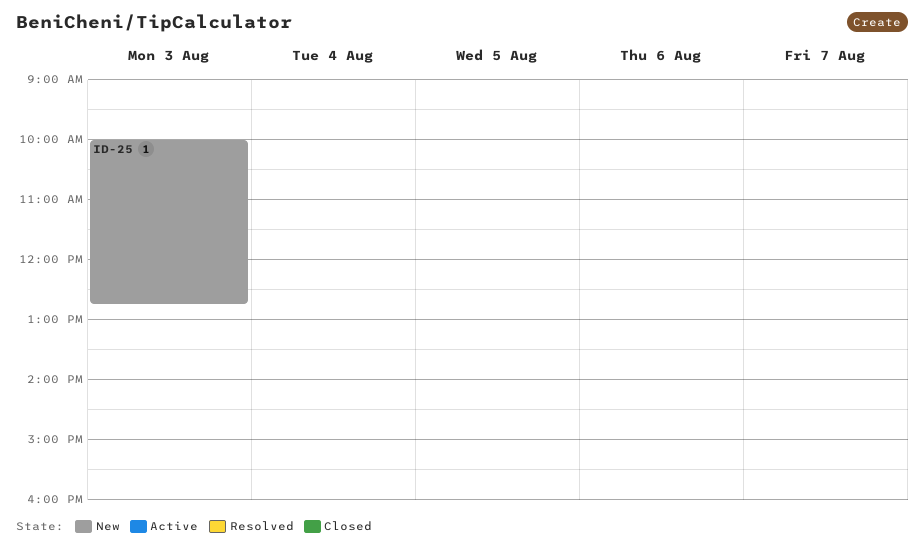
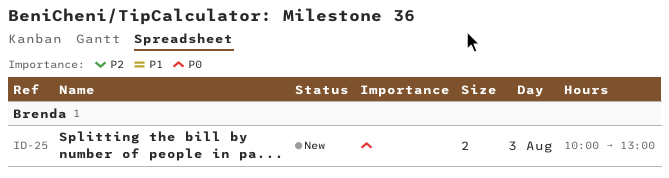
ID-25, estimate: 1 -> 2
ID-25, ends: 12:45 -> 13:00

